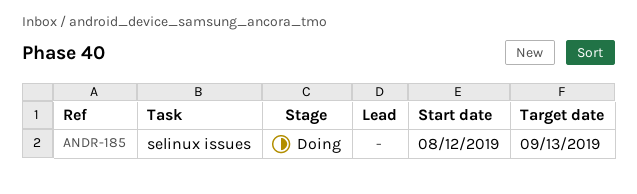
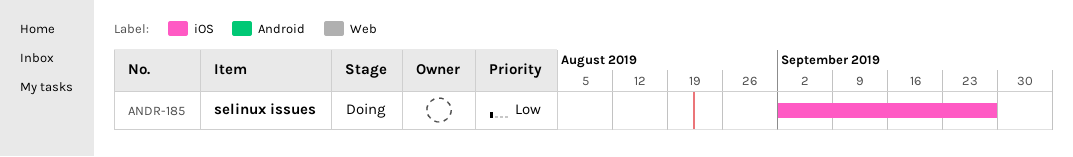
ANDR-185, start: Aug 12 -> Sep 2
ANDR-185, due: Sep 13 -> Sep 27

